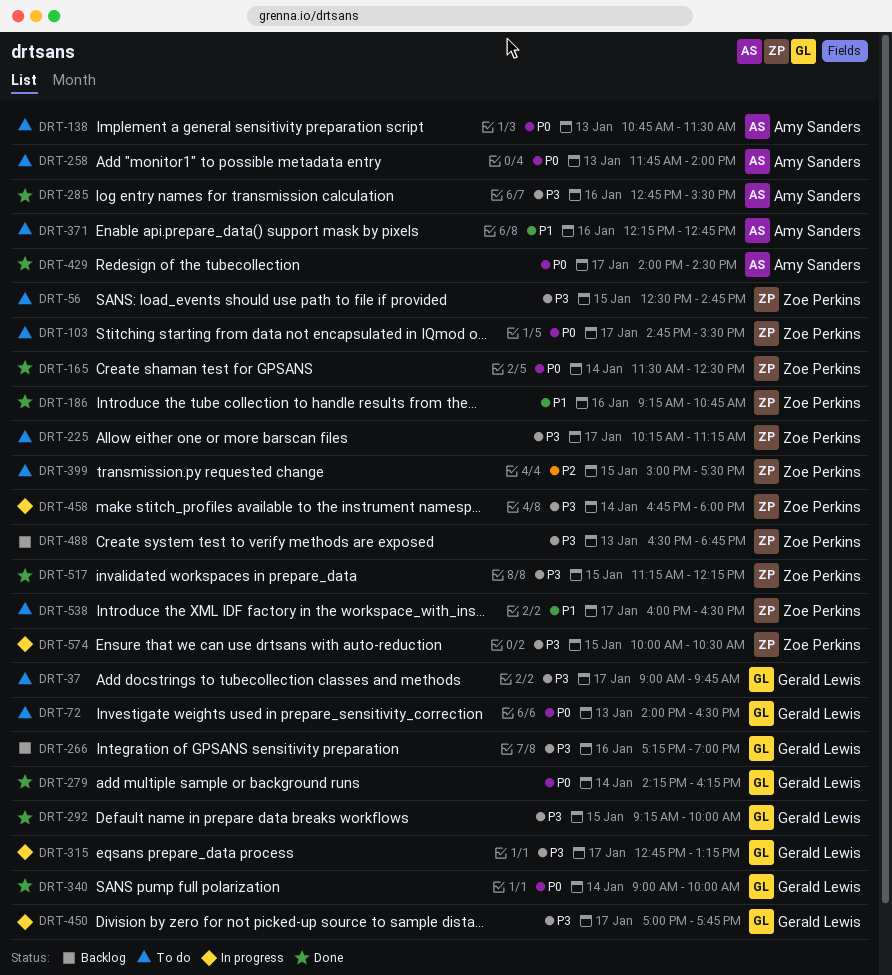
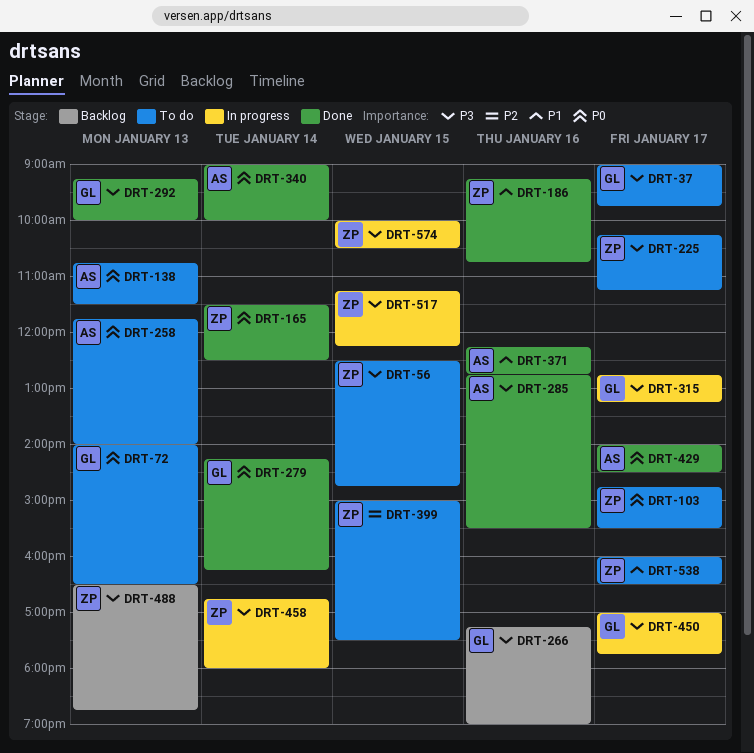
DRT-292, day: Jan 15 -> Jan 13
DRT-340, owner: Gerald Lewis -> Amy Sanders
DRT-371, status: To do -> Done
DRT-517, status: Done -> In progress

